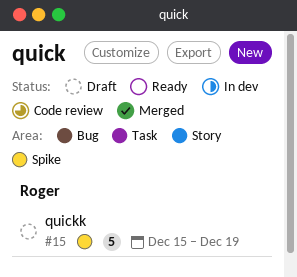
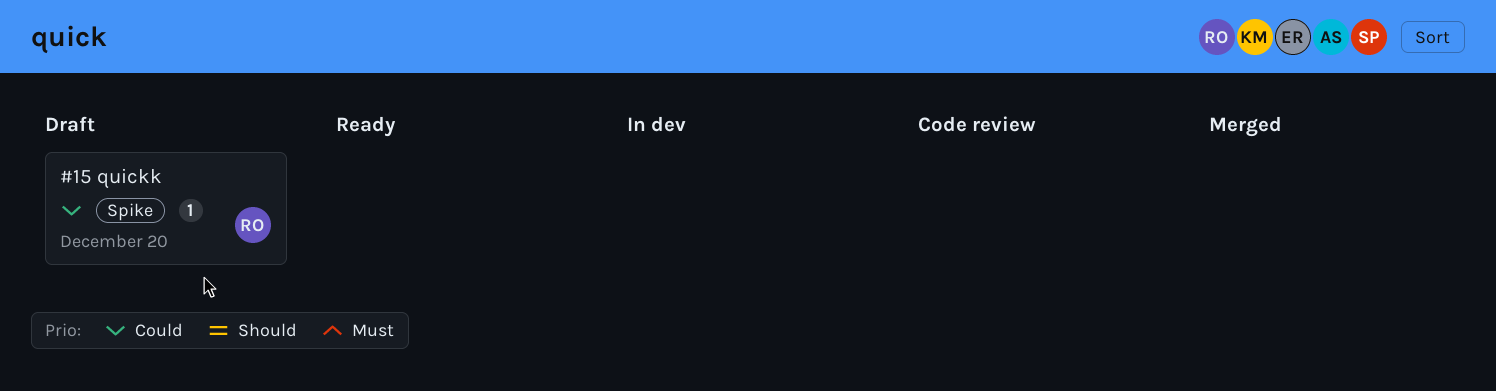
#15, estimate: 5 -> 1
#15, due: Dec 19 -> Dec 20

